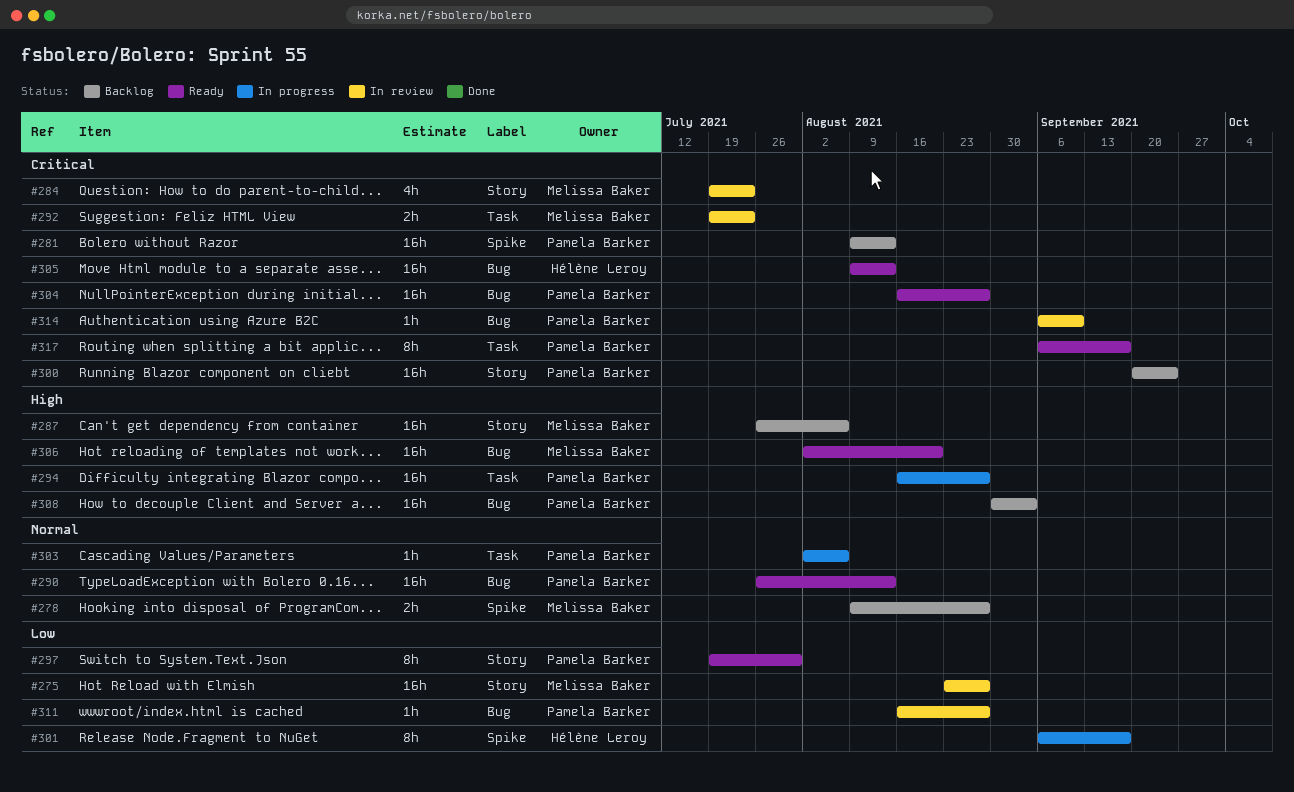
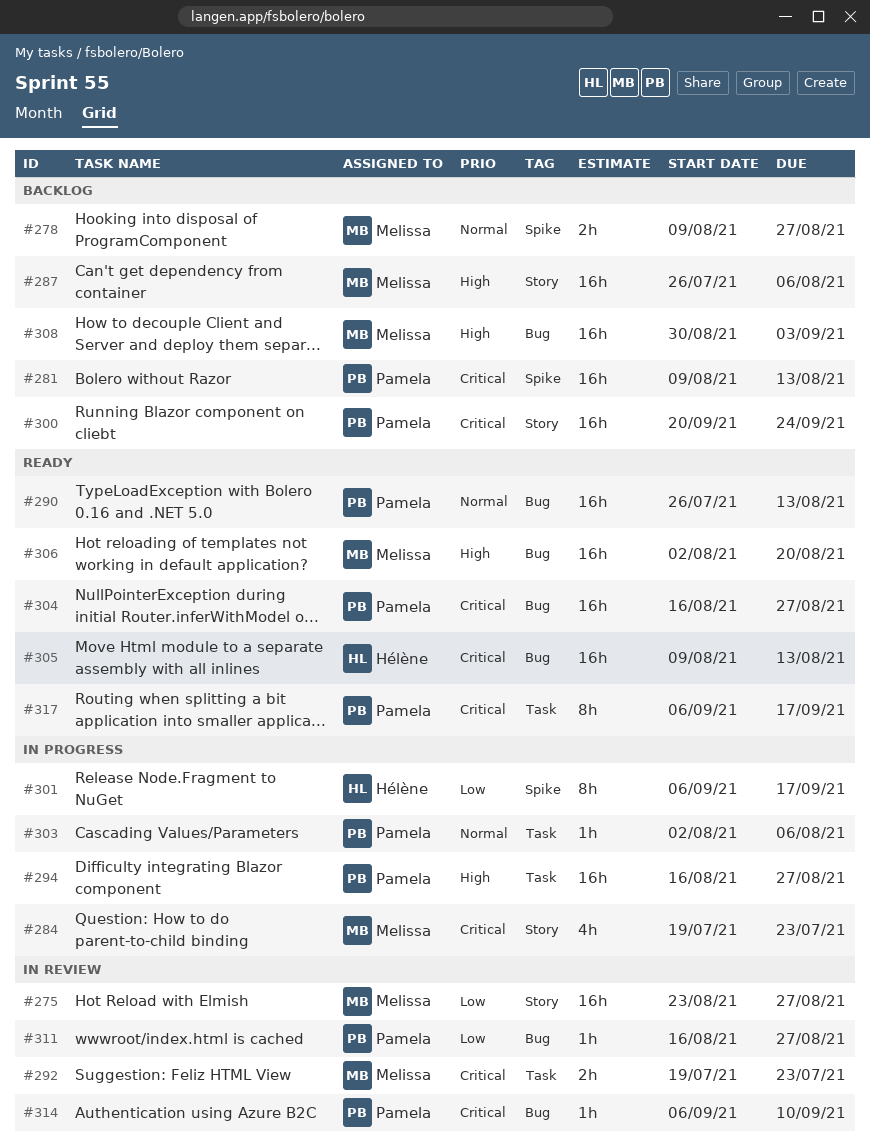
#284, status: In review -> In progress
#297: present -> none
#308, owner: Pamela Barker -> Melissa Baker

